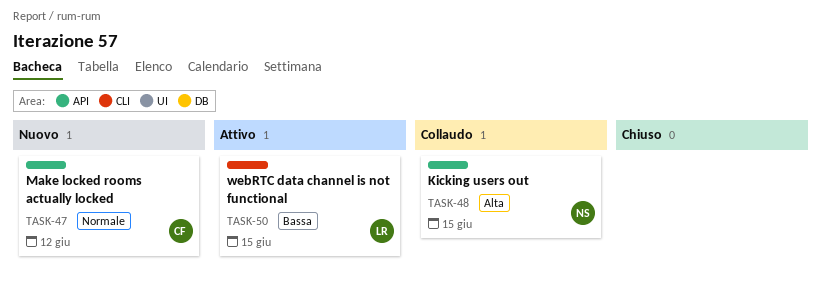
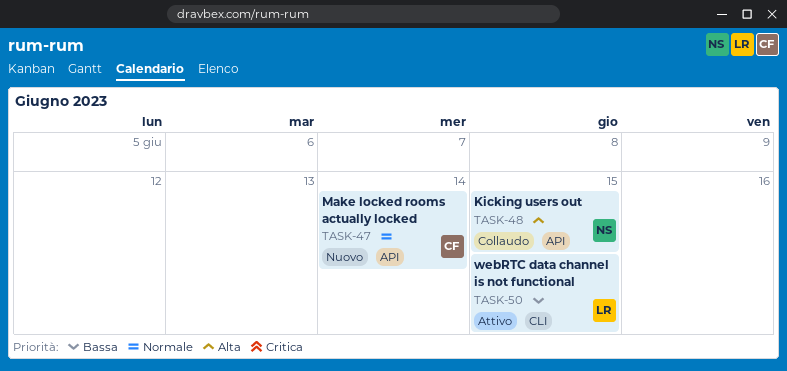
TASK-47, due: Jun 12 -> Jun 14

